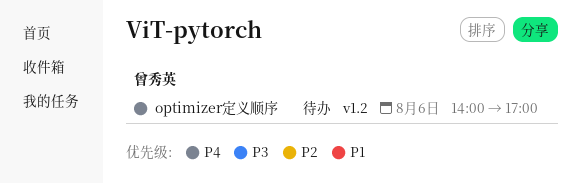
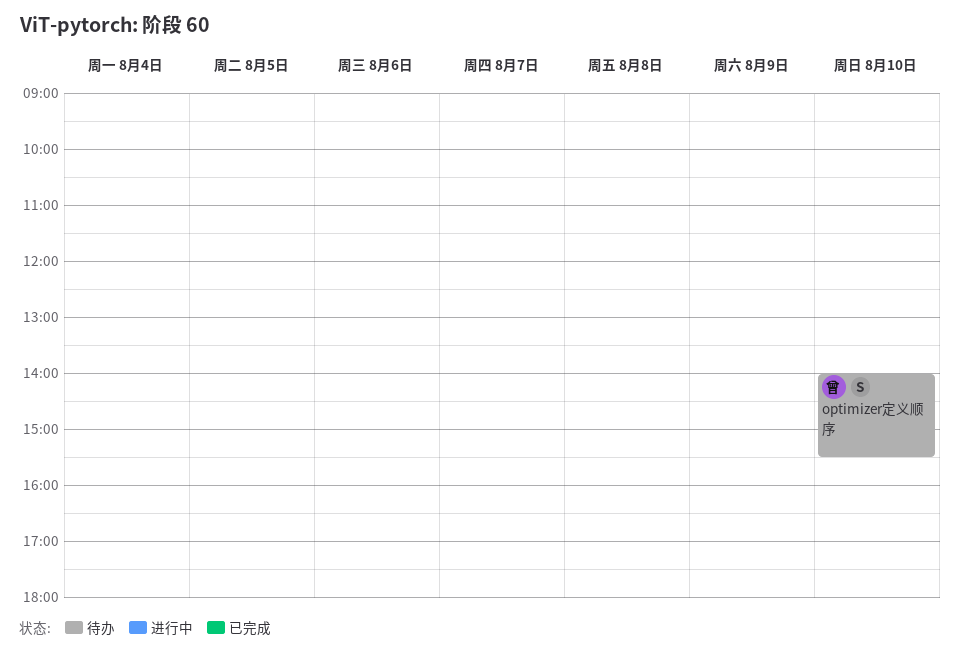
optimizer定义顺序, day: Aug 6 -> Aug 10
optimizer定义顺序, ends: 17:00 -> 15:30

